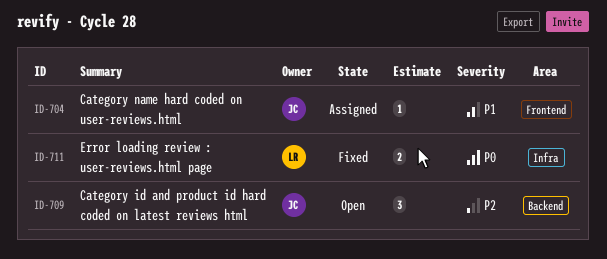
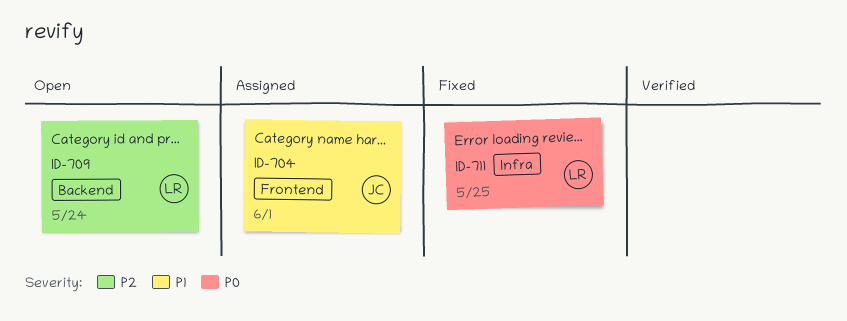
ID-709, owner: JC -> LR

